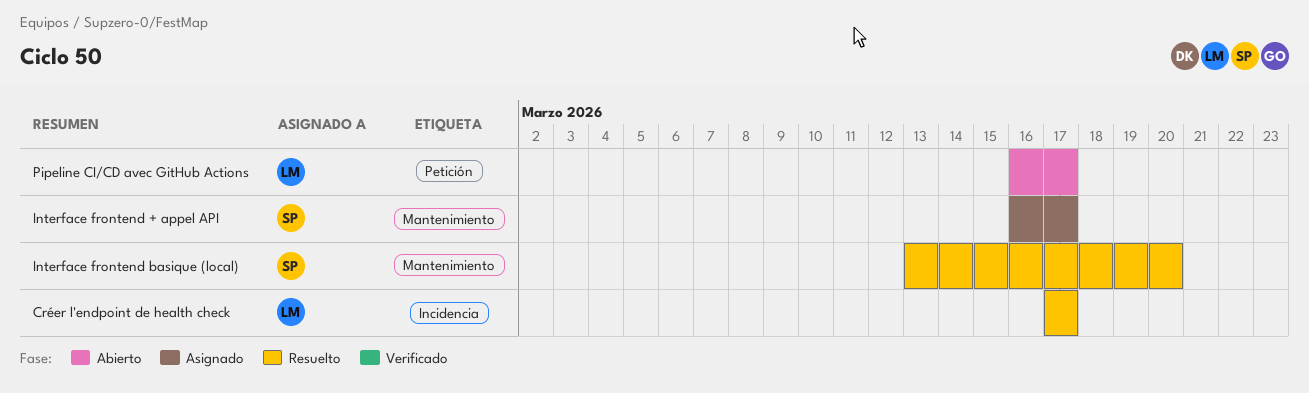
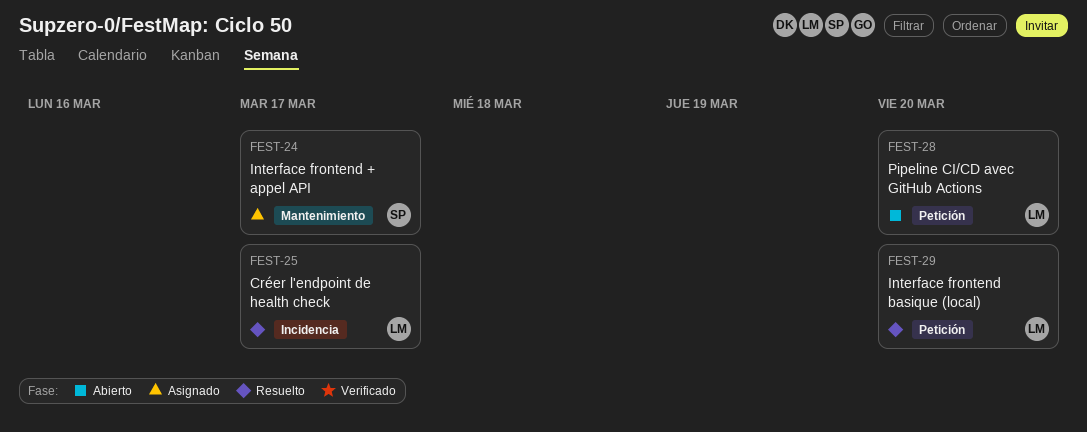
Interface frontend basique (local), owner: SP -> LM
Interface frontend basique (local), label: Mantenimiento -> Petición
Pipeline CI/CD avec GitHub Actions, due: Mar 17 -> Mar 20

